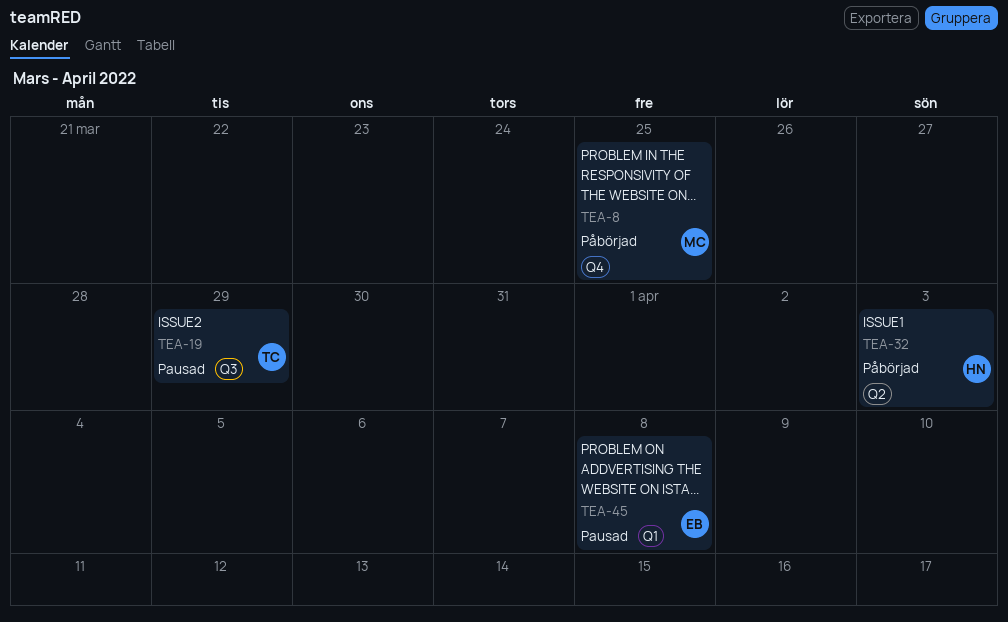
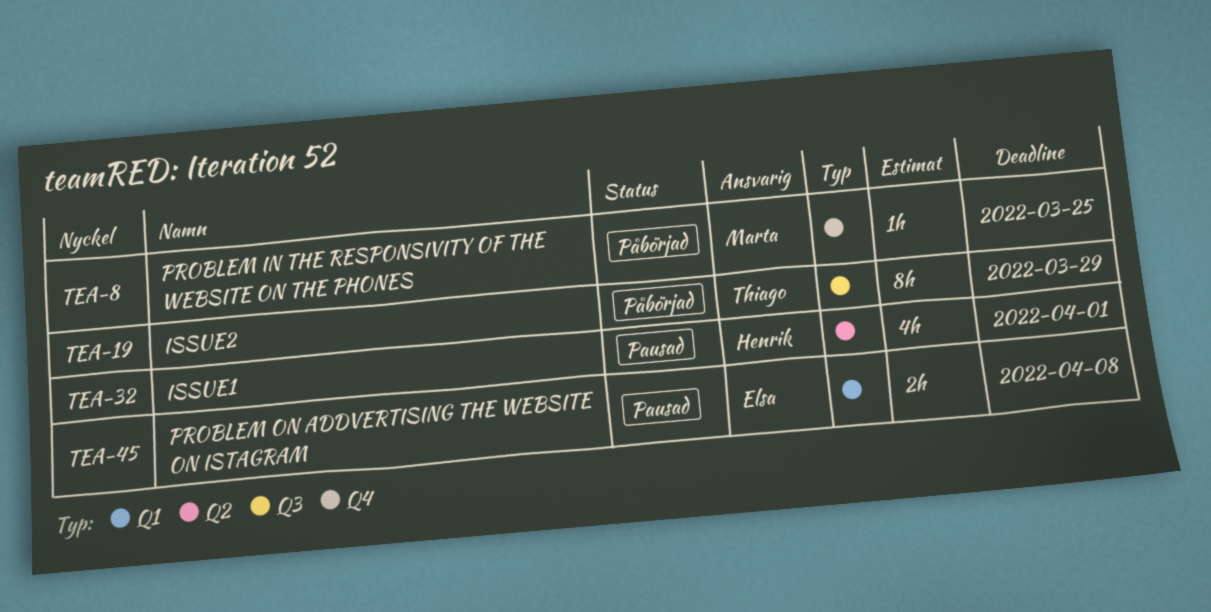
TEA-19, status: Pausad -> Påbörjad
TEA-32, status: Påbörjad -> Pausad
TEA-32, due: Apr 3 -> Apr 1

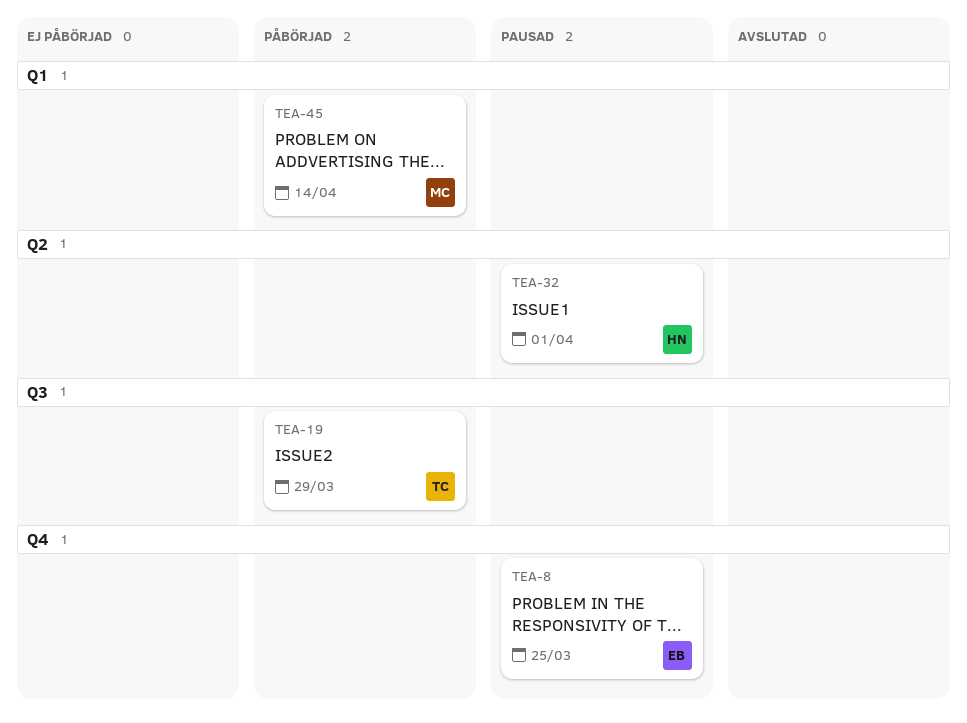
TEA-8, status: Påbörjad -> Pausad
TEA-8, owner: Marta -> Elsa
TEA-45, status: Pausad -> Påbörjad
TEA-45, owner: Elsa -> Marta
TEA-45, due: Apr 8 -> Apr 14

